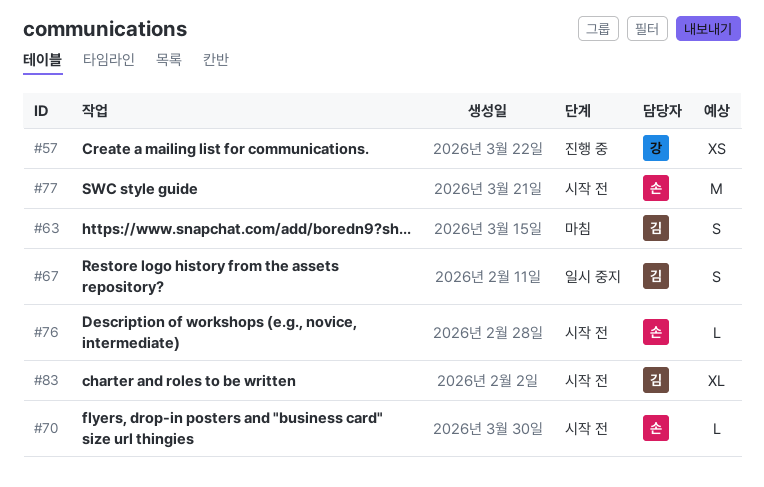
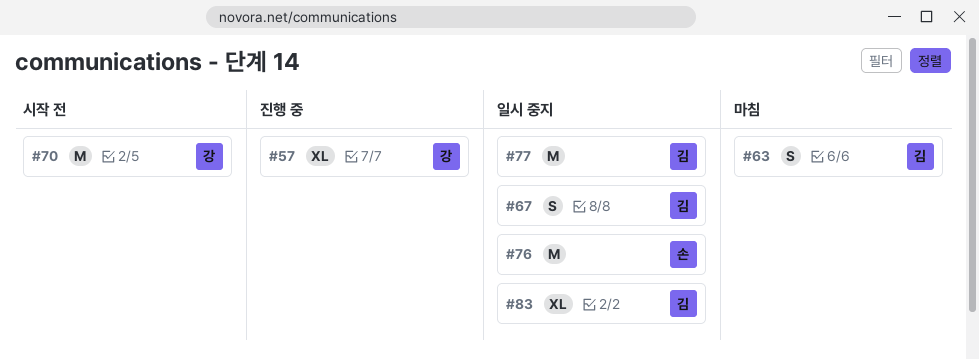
#57, estimate: XS -> XL
#70, owner: 손 -> 강
#70, estimate: L -> M
#76, status: 시작 전 -> 일시 중지
#76, estimate: L -> M
#77, status: 시작 전 -> 일시 중지
#77, owner: 손 -> 김
#83, status: 시작 전 -> 일시 중지

